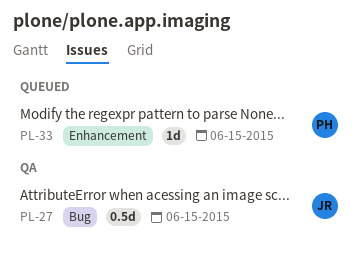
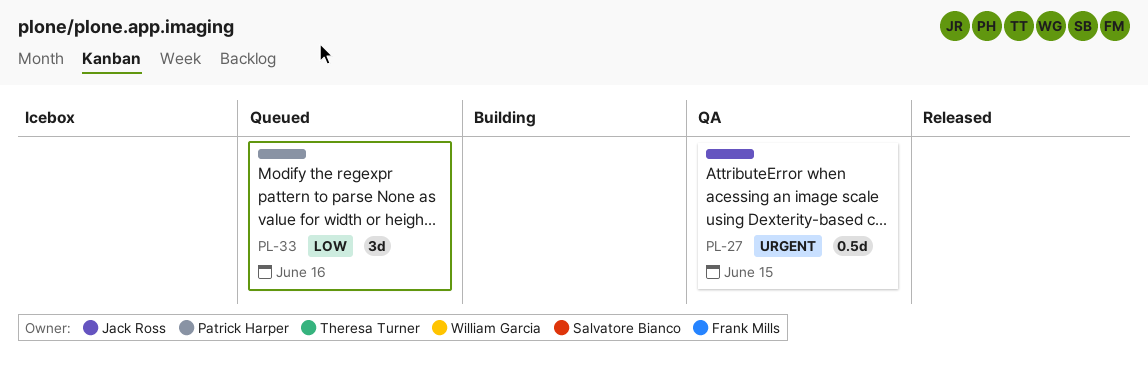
PL-33, estimate: 1d -> 3d
PL-33, due: Jun 15 -> Jun 16

